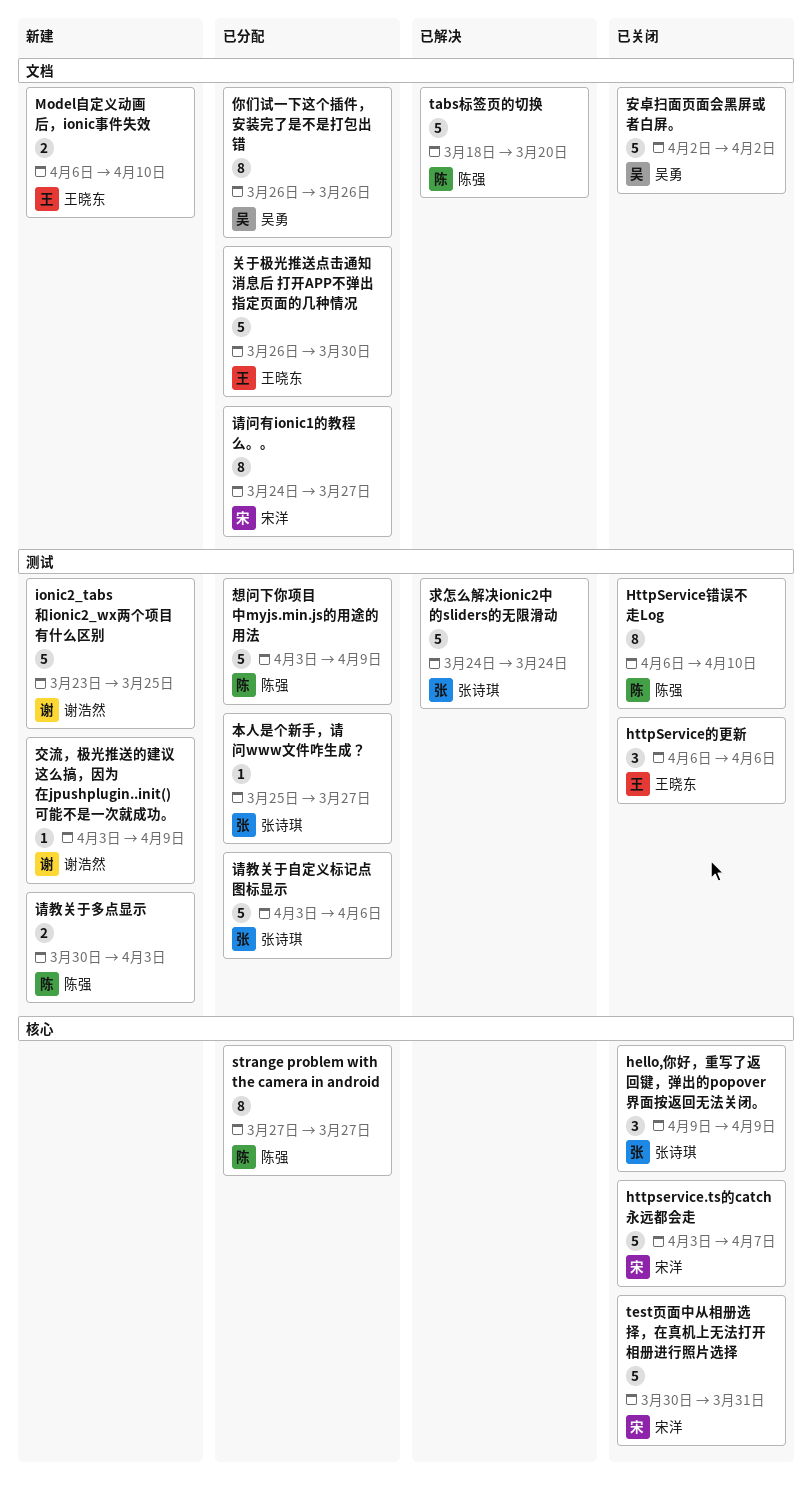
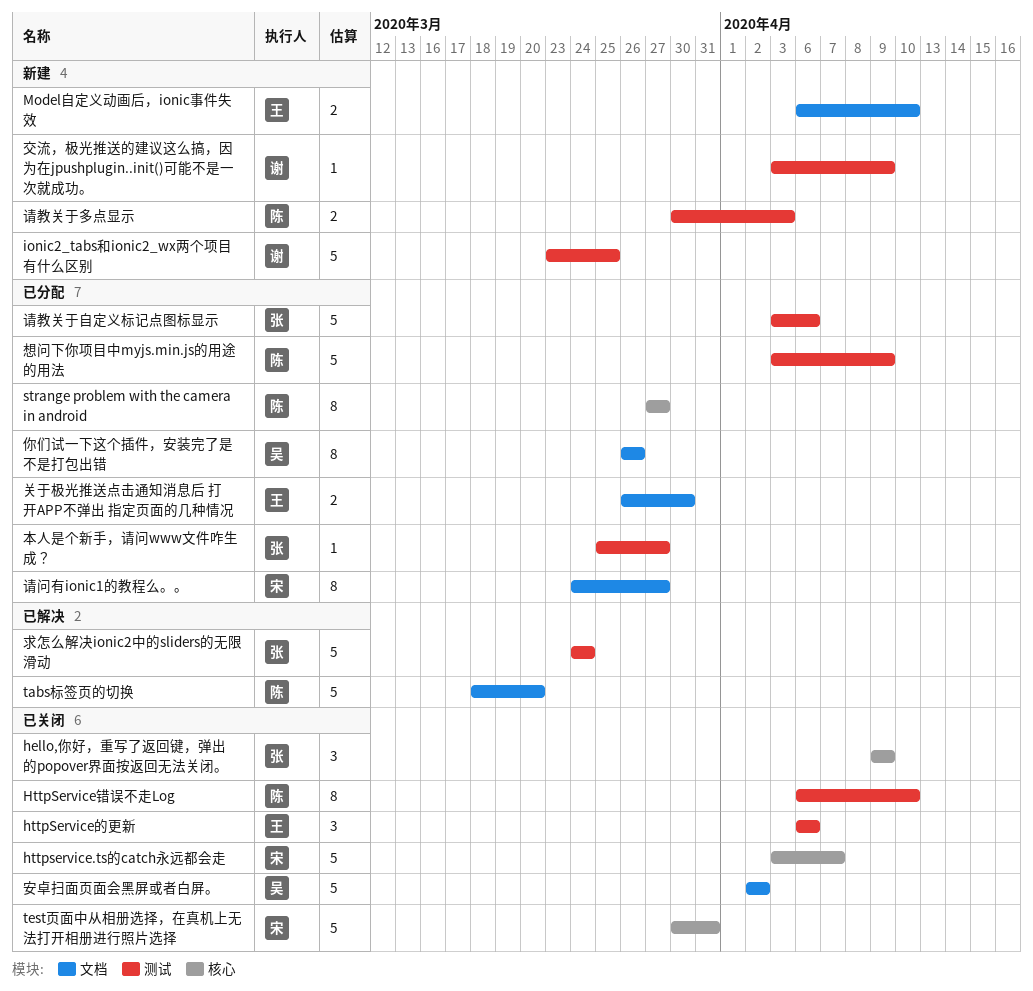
关于极光推送点击通知消息后 打开APP不弹出 指定页面的几种情况, estimate: 5 -> 2

